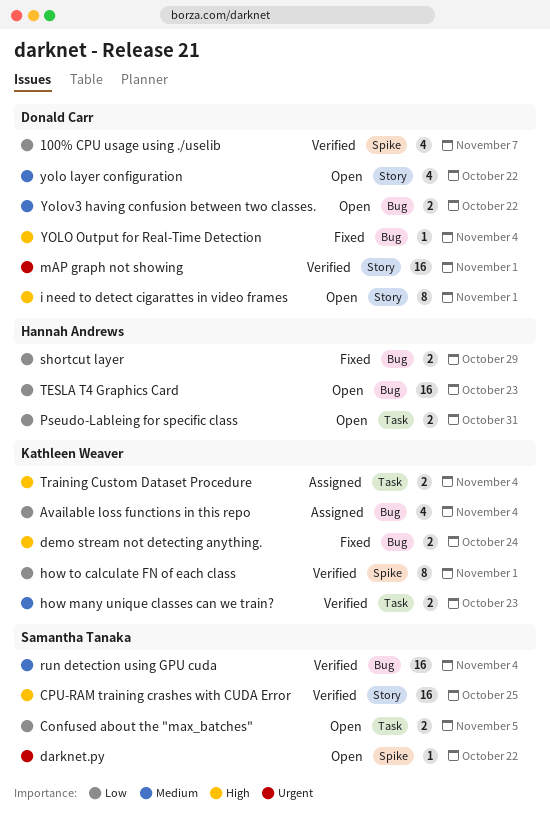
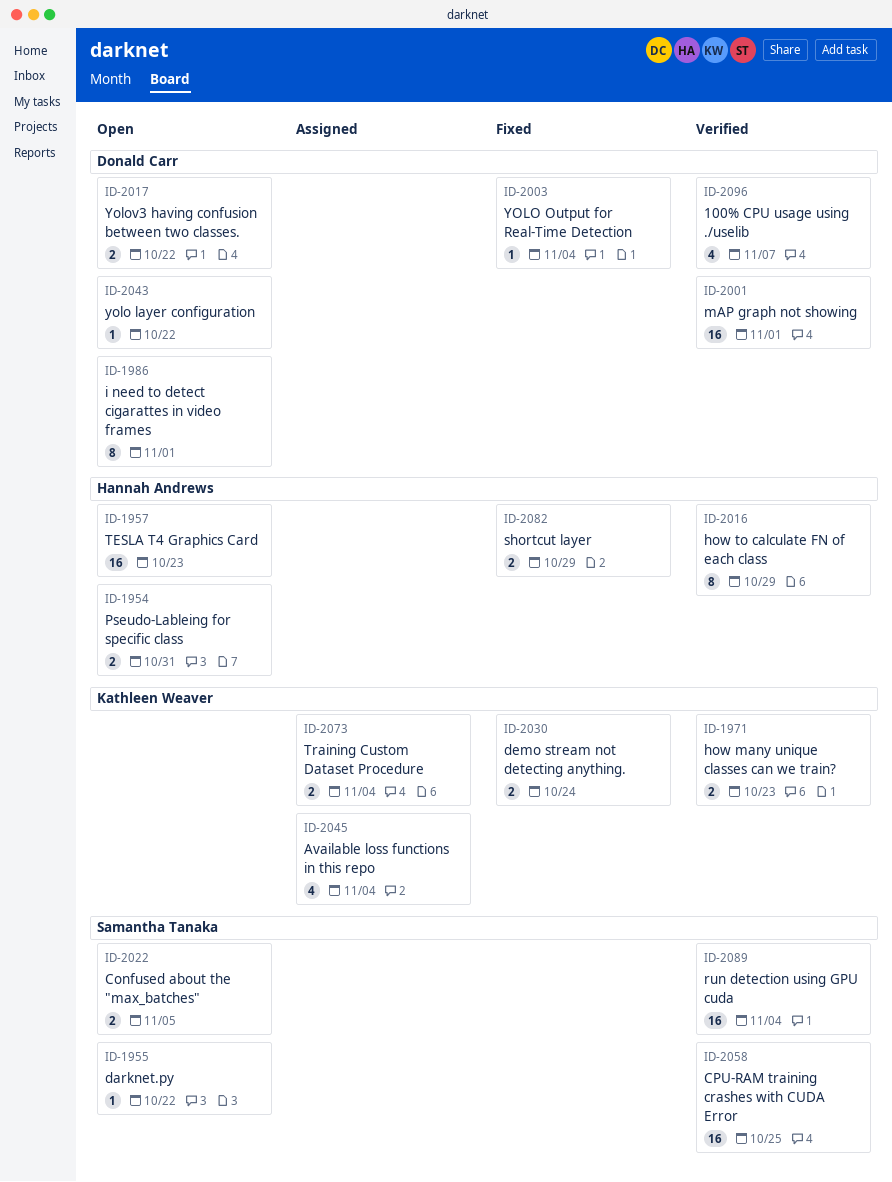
how to calculate FN of each class, owner: Kathleen Weaver -> Hannah Andrews
how to calculate FN of each class, due: Nov 1 -> Oct 29
yolo layer configuration, estimate: 4 -> 1

